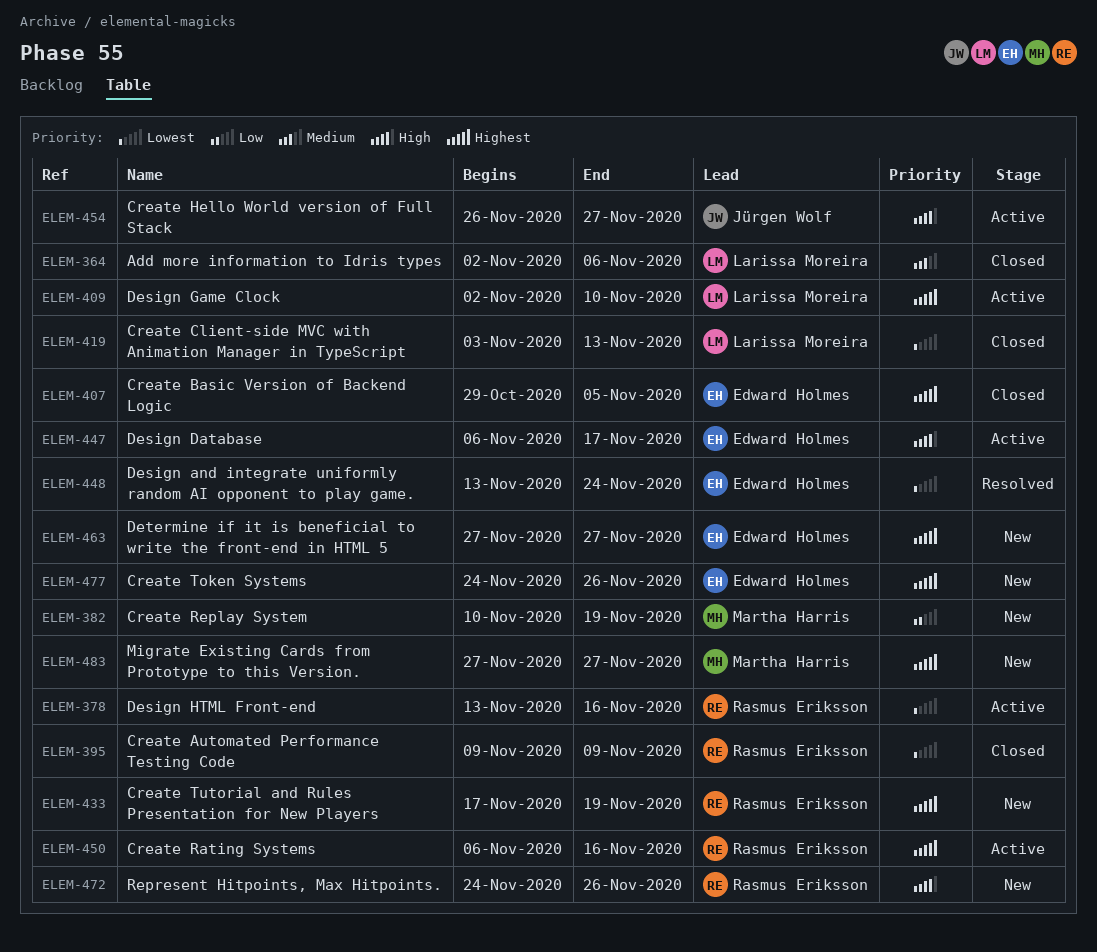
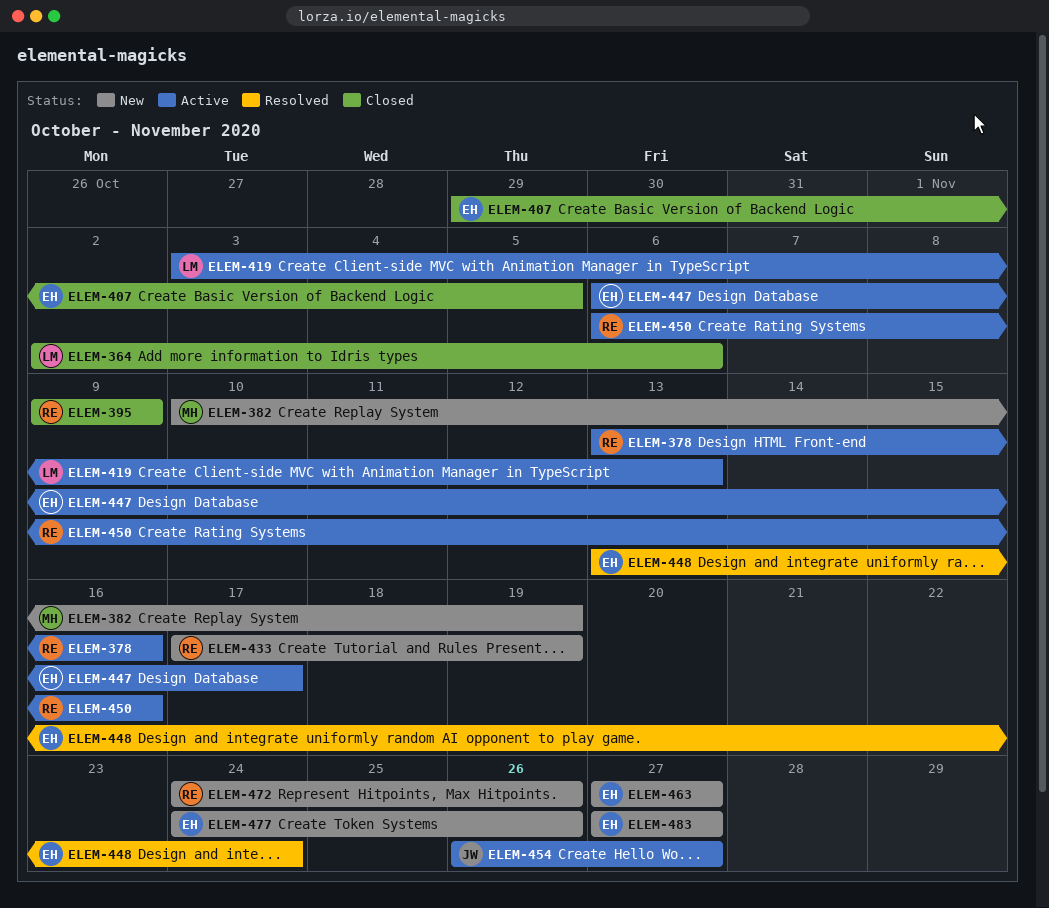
ELEM-409: present -> none
ELEM-419, status: Closed -> Active
ELEM-483, owner: Martha Harris -> Edward Holmes

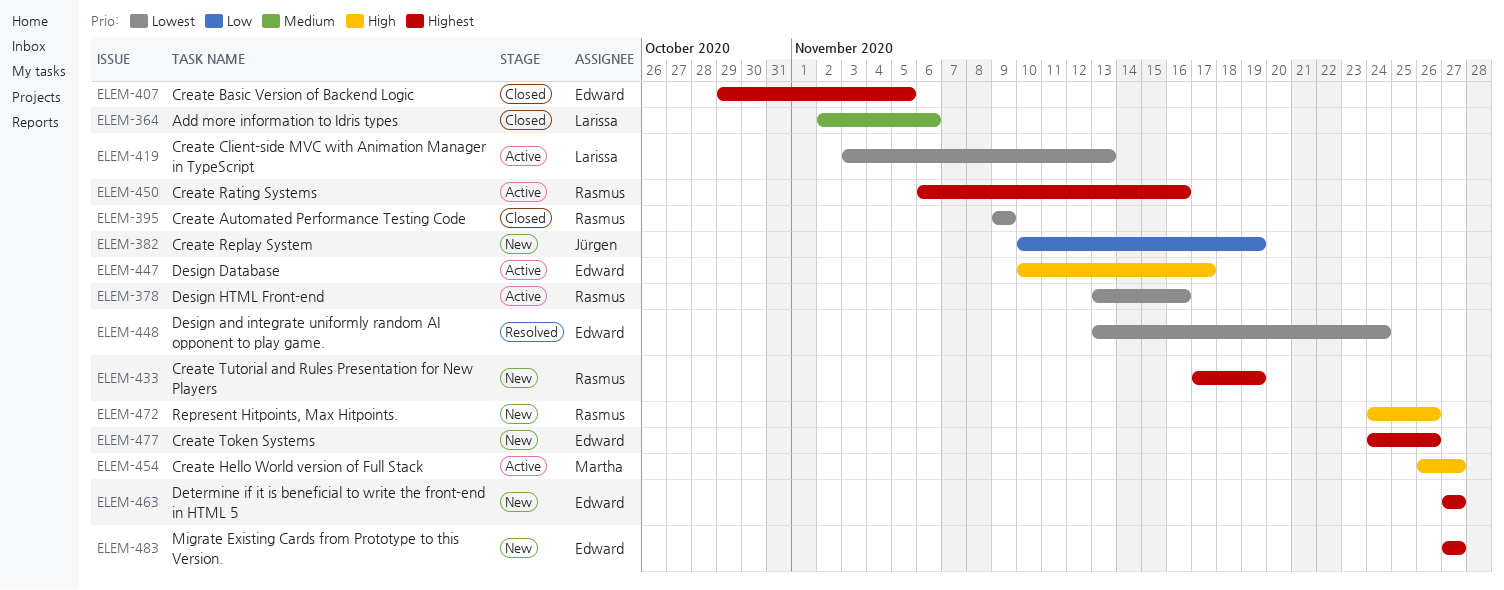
ELEM-382, owner: Martha -> Jürgen
ELEM-447, start: Nov 6 -> Nov 10
ELEM-454, owner: Jürgen -> Martha

